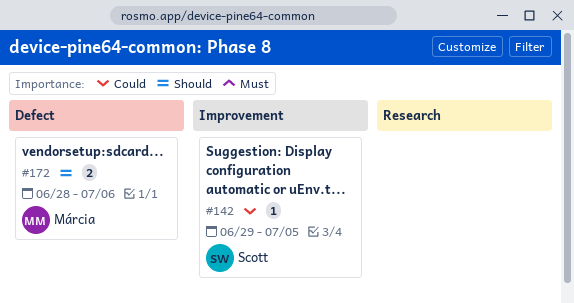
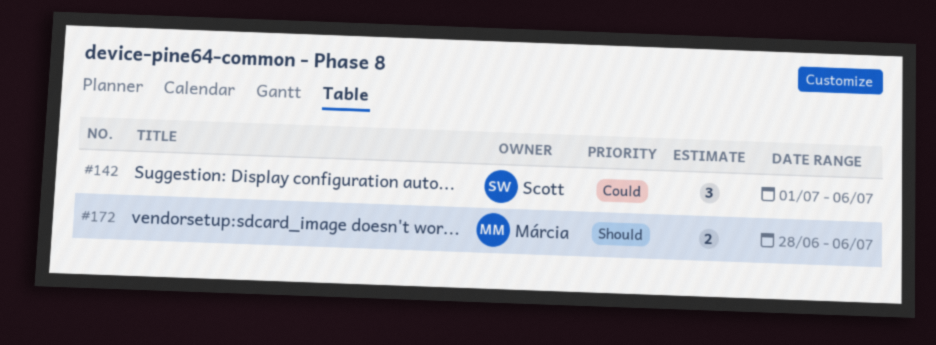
#142, estimate: 1 -> 3
#142, start: Jun 29 -> Jul 1
#142, due: Jul 5 -> Jul 6

